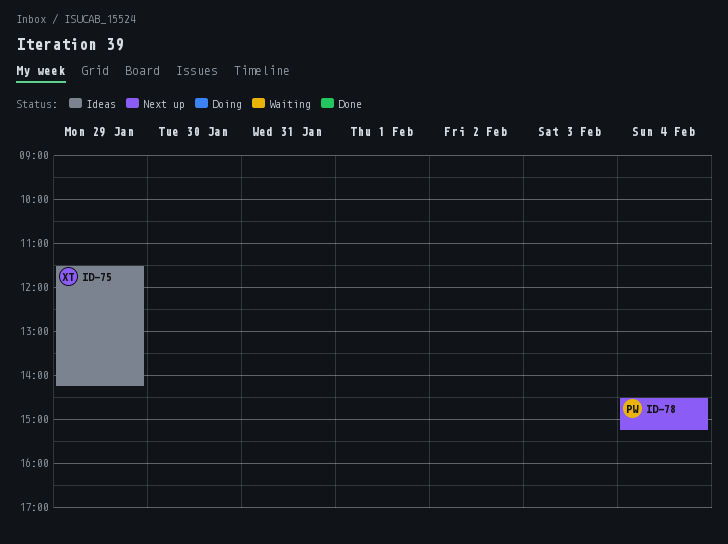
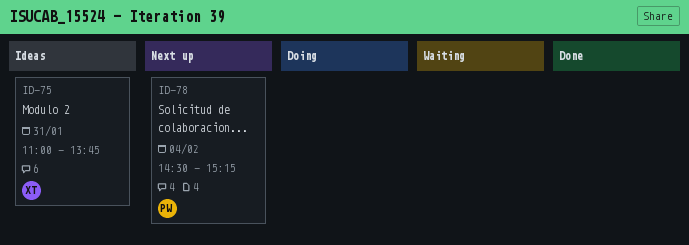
ID-75, day: Jan 29 -> Jan 31
ID-75, begins: 11:30 -> 11:00
ID-75, ends: 14:15 -> 13:45

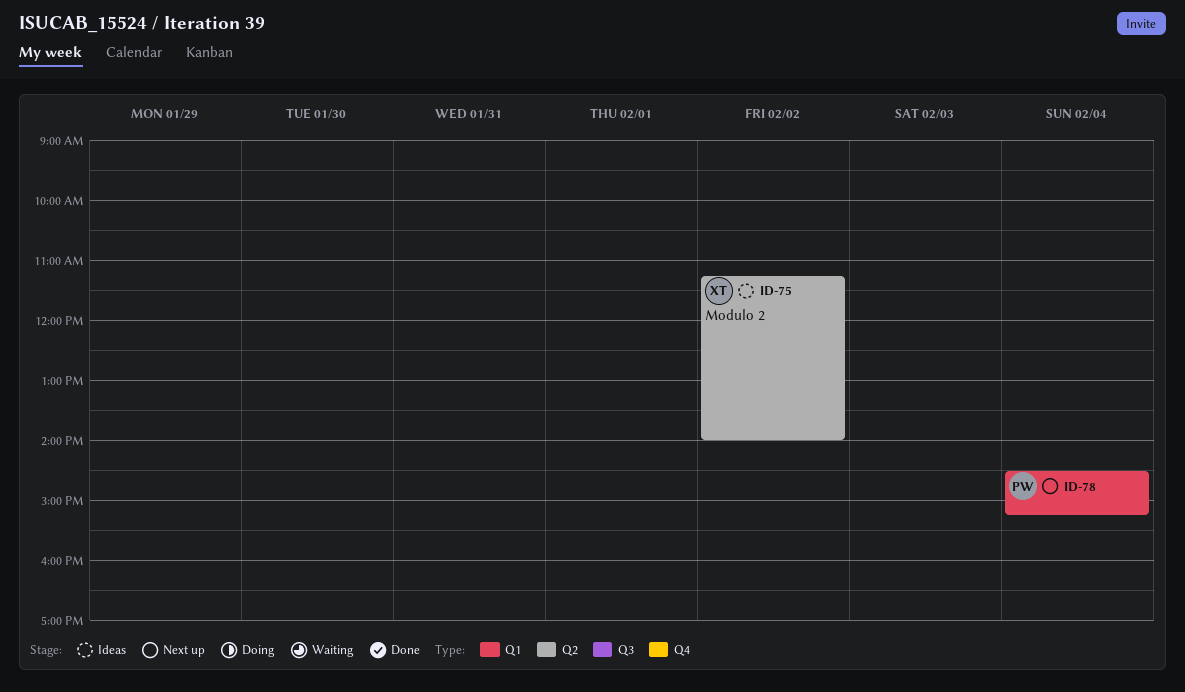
ID-75, day: Jan 31 -> Feb 2
ID-75, begins: 11:00 -> 11:15
ID-75, ends: 13:45 -> 14:00

